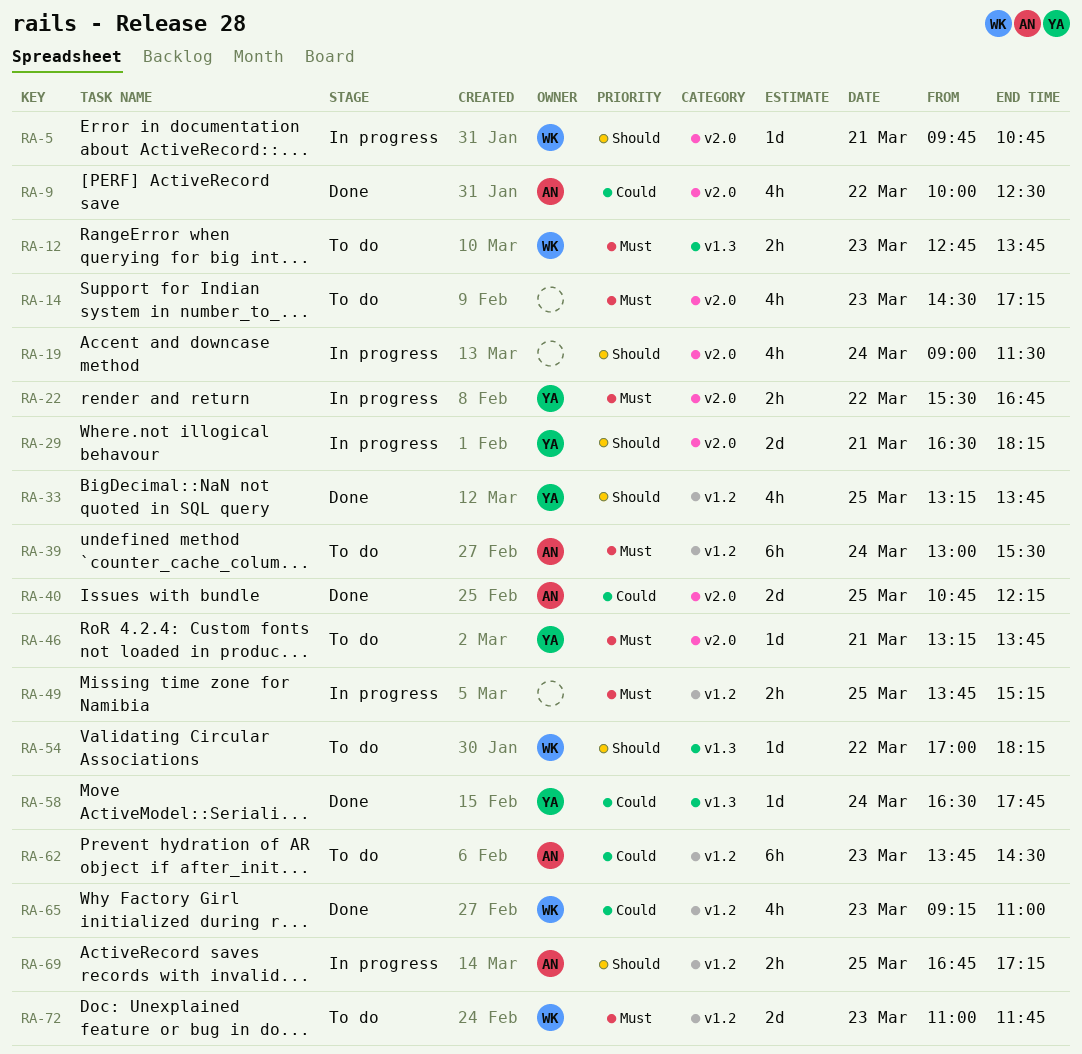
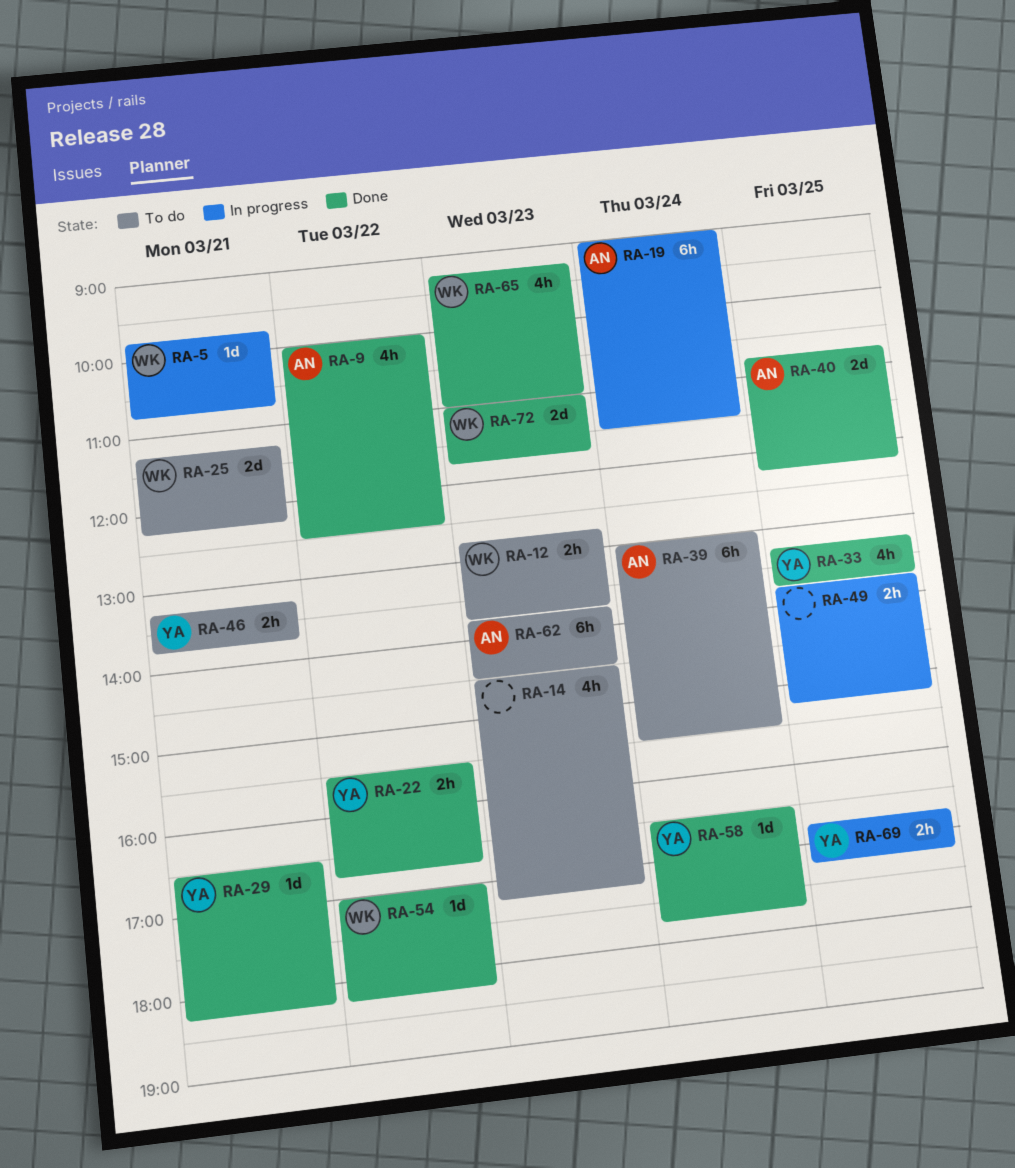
RA-19, owner: none -> AN
RA-19, estimate: 4h -> 6h
RA-22, status: In progress -> Done
RA-25: none -> present
RA-29, status: In progress -> Done
RA-29, estimate: 2d -> 1d
RA-46, estimate: 1d -> 2h
RA-54, status: To do -> Done
RA-69, owner: AN -> YA
RA-72, status: To do -> Done

